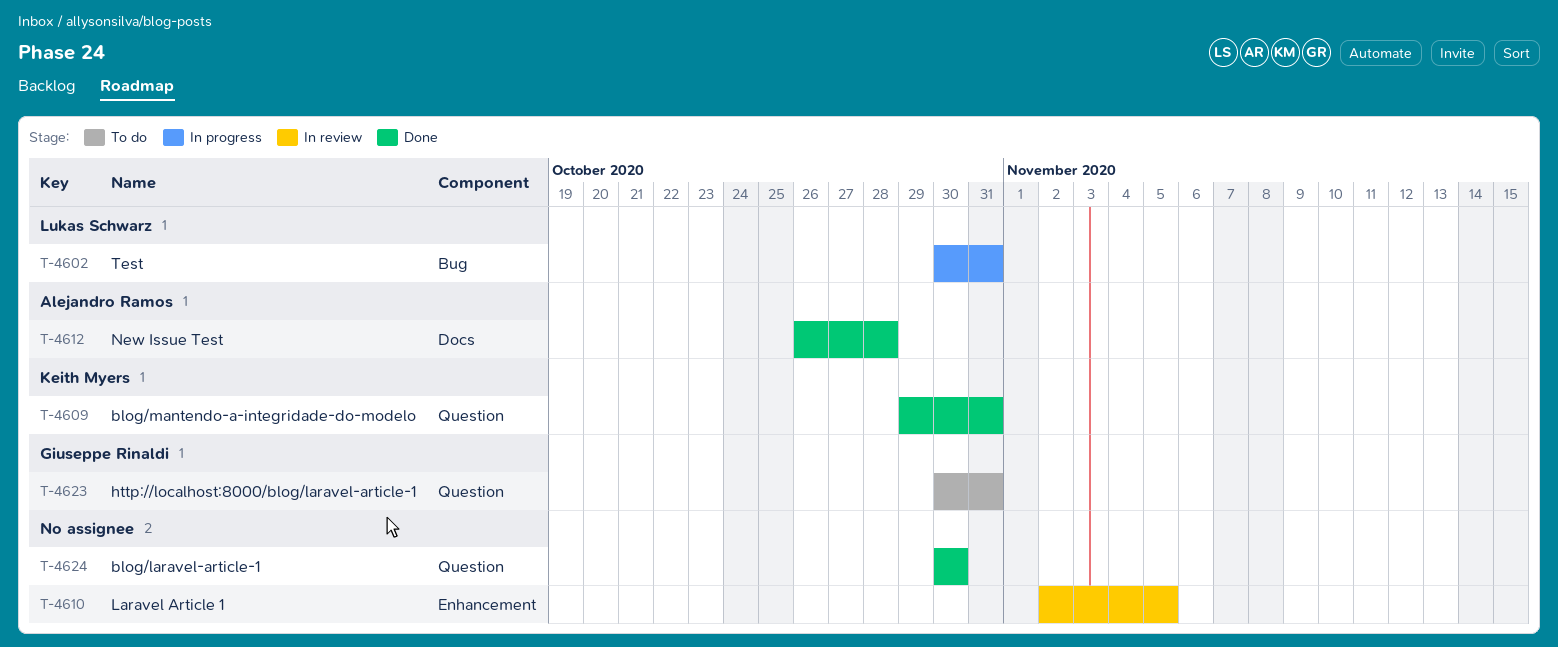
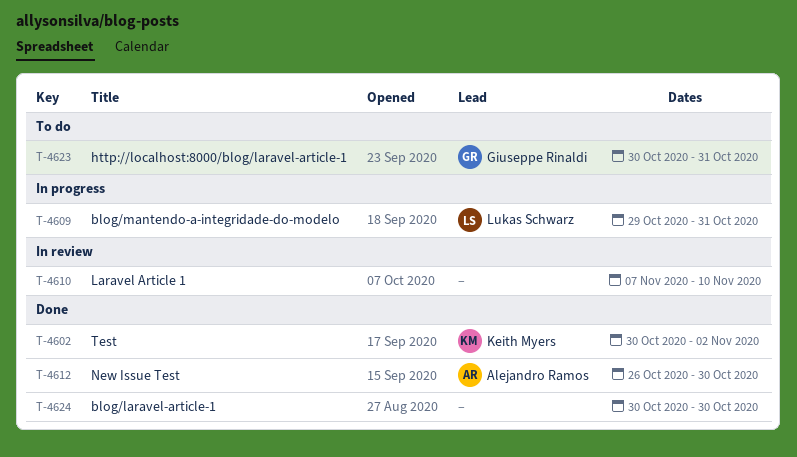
T-4602, status: In progress -> Done
T-4602, owner: Lukas Schwarz -> Keith Myers
T-4602, due: Oct 31 -> Nov 2
T-4609, status: Done -> In progress
T-4609, owner: Keith Myers -> Lukas Schwarz
T-4610, start: Nov 2 -> Nov 7
T-4610, due: Nov 5 -> Nov 10
T-4612, due: Oct 28 -> Oct 30

